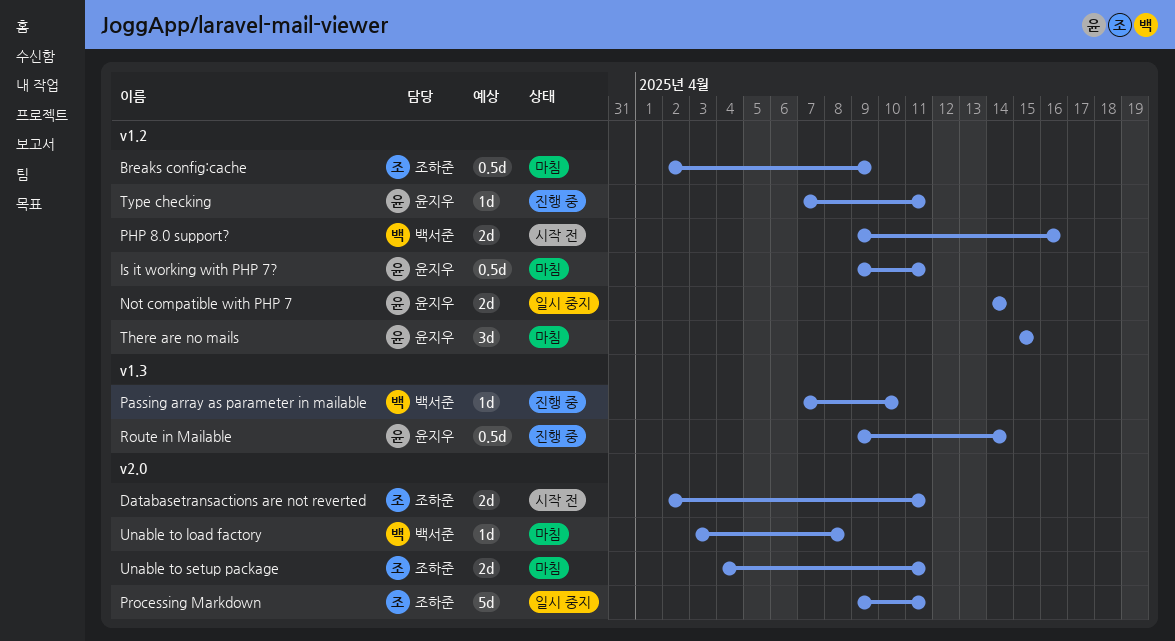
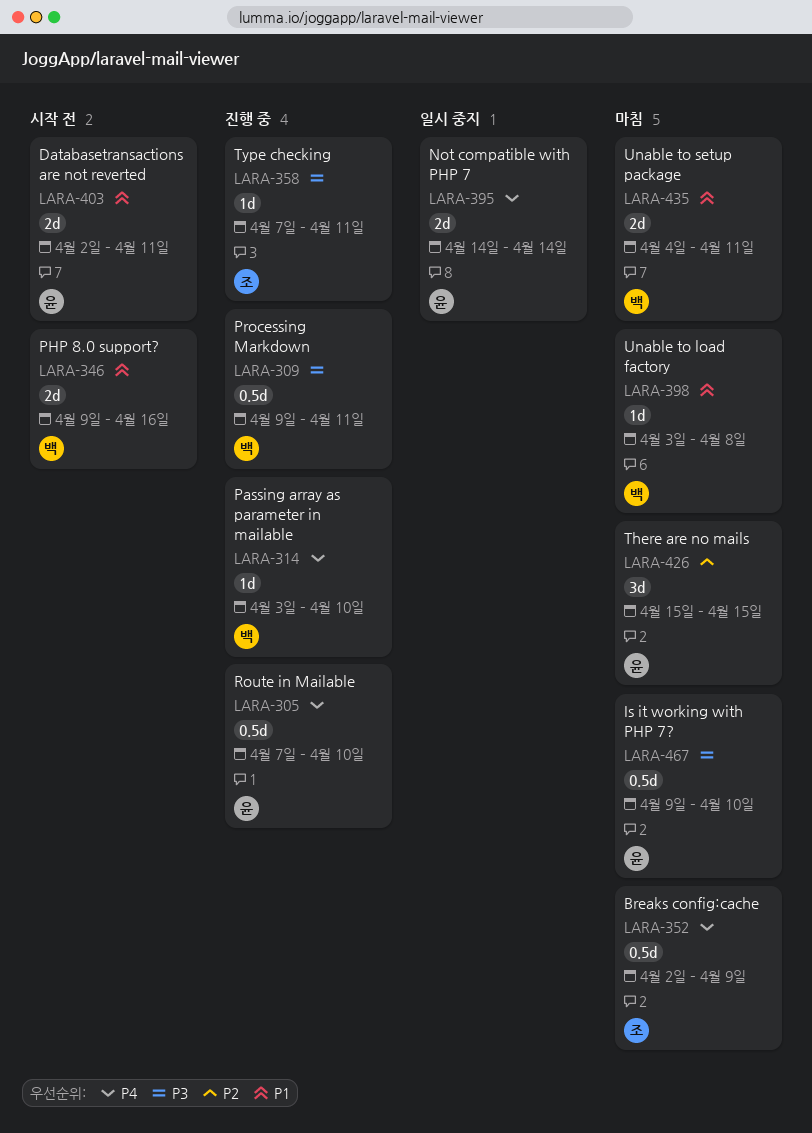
Databasetransactions are not reverted, owner: 조하준 -> 윤지우
Is it working with PHP 7?, due: Apr 11 -> Apr 10
Passing array as parameter in mailable, start: Apr 7 -> Apr 3
Processing Markdown, status: 일시 중지 -> 진행 중
Processing Markdown, owner: 조하준 -> 백서준
Processing Markdown, estimate: 5d -> 0.5d
Route in Mailable, start: Apr 9 -> Apr 7
Route in Mailable, due: Apr 14 -> Apr 10
Type checking, owner: 윤지우 -> 조하준
Unable to setup package, owner: 조하준 -> 백서준

